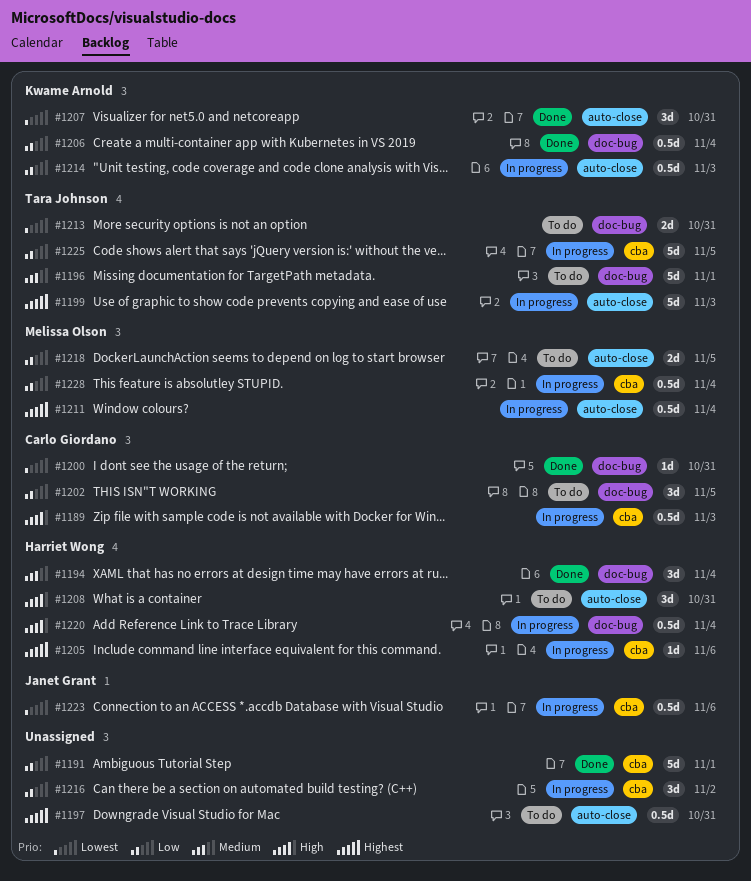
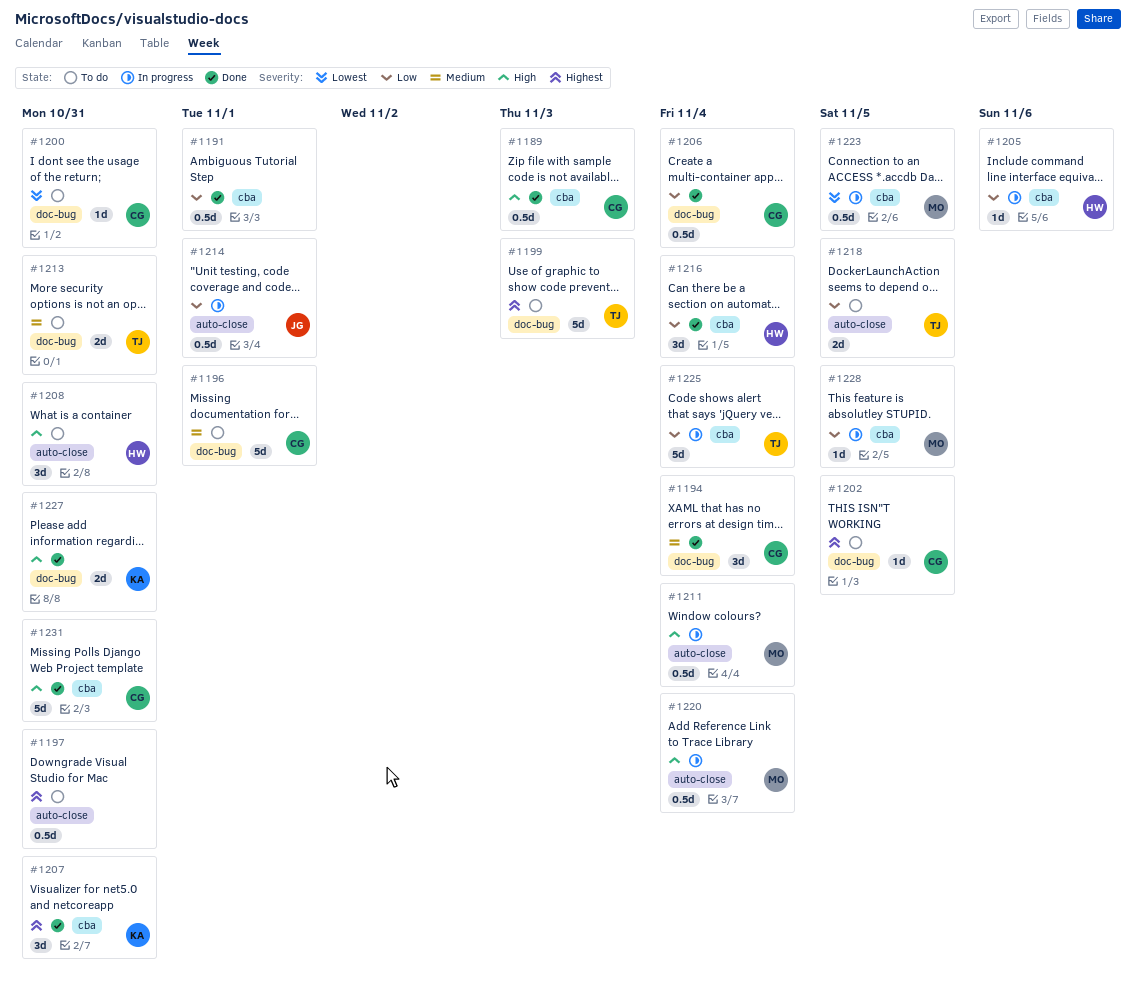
#1189, status: In progress -> Done
#1191, estimate: 5d -> 0.5d
#1194, owner: Harriet Wong -> Carlo Giordano
#1196, owner: Tara Johnson -> Carlo Giordano
#1199, status: In progress -> To do
#1199, label: auto-close -> doc-bug
#1200, status: Done -> To do
#1202, priority: Low -> Highest
#1202, estimate: 3d -> 1d
#1205, priority: Highest -> Low
#1206, owner: Kwame Arnold -> Carlo Giordano
#1207, priority: Lowest -> Highest
#1207, label: auto-close -> cba
#1211, priority: Highest -> High
#1213, priority: Lowest -> Medium
#1214, owner: Kwame Arnold -> Janet Grant
#1214, due: Nov 3 -> Nov 1
#1216, status: In progress -> Done
#1216, owner: none -> Harriet Wong
#1216, due: Nov 2 -> Nov 4
#1218, owner: Melissa Olson -> Tara Johnson
#1220, owner: Harriet Wong -> Melissa Olson
#1220, label: doc-bug -> auto-close
#1223, owner: Janet Grant -> Melissa Olson
#1223, due: Nov 6 -> Nov 5
#1225, due: Nov 5 -> Nov 4
#1227: none -> present
#1228, estimate: 0.5d -> 1d
#1228, due: Nov 4 -> Nov 5
#1231: none -> present

